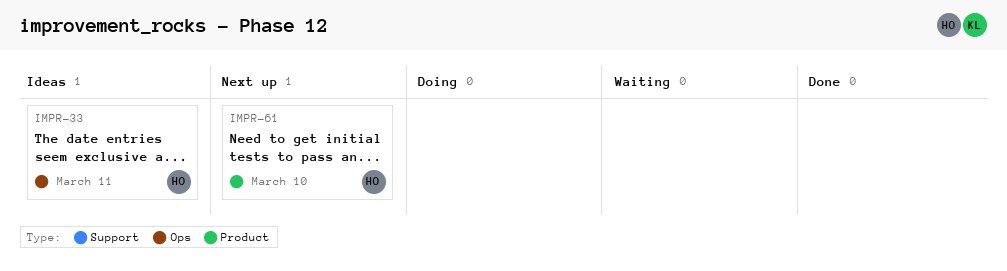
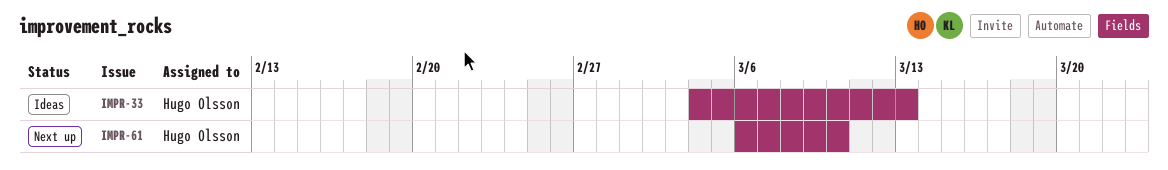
IMPR-33, due: Mar 11 -> Mar 13

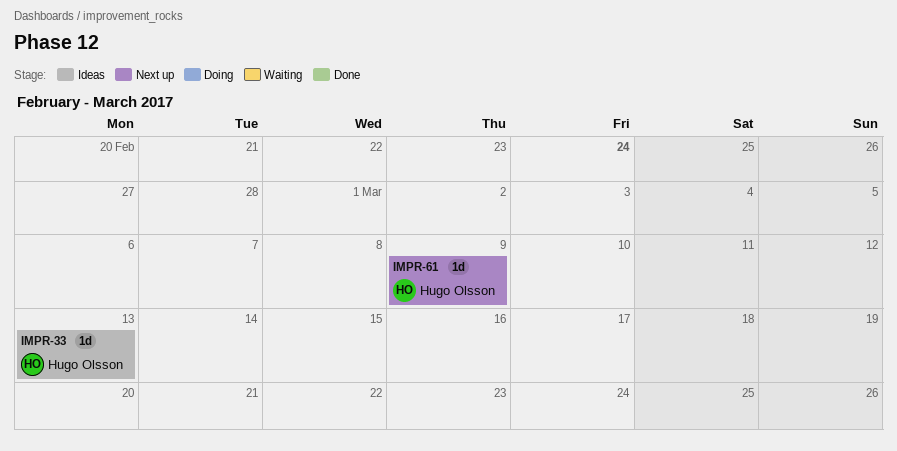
IMPR-61, due: Mar 10 -> Mar 9

